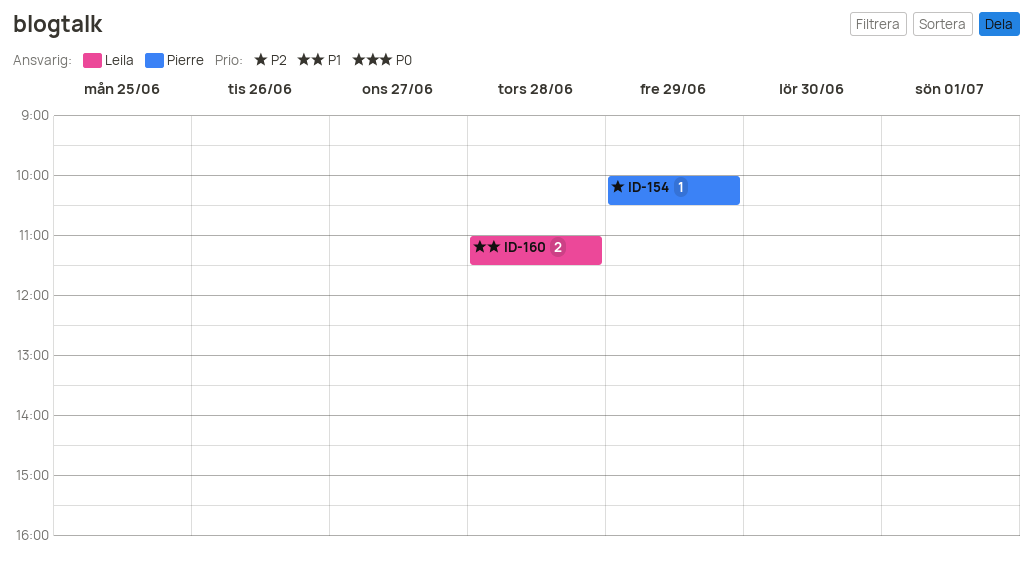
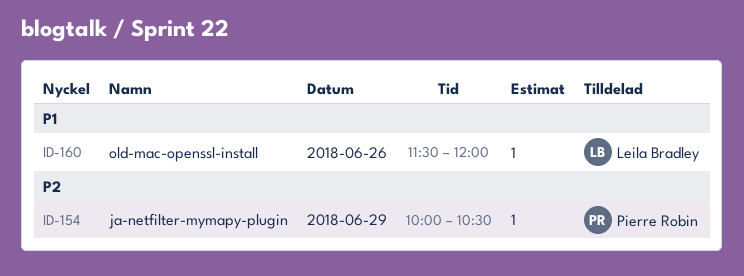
ID-160, estimate: 2 -> 1
ID-160, day: Jun 28 -> Jun 26
ID-160, begins: 11:00 -> 11:30
ID-160, ends: 11:30 -> 12:00

